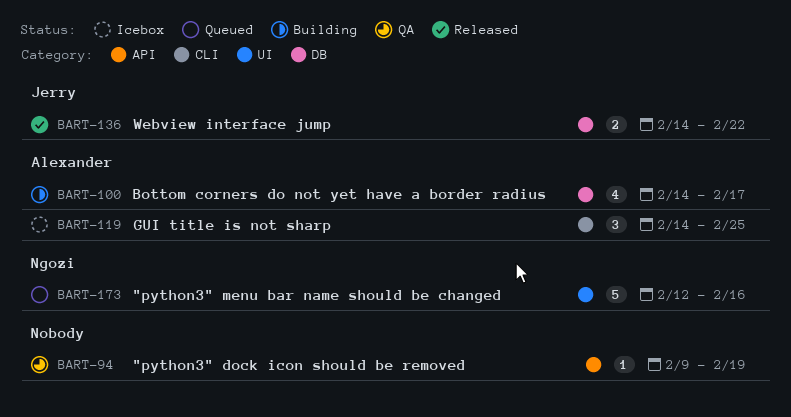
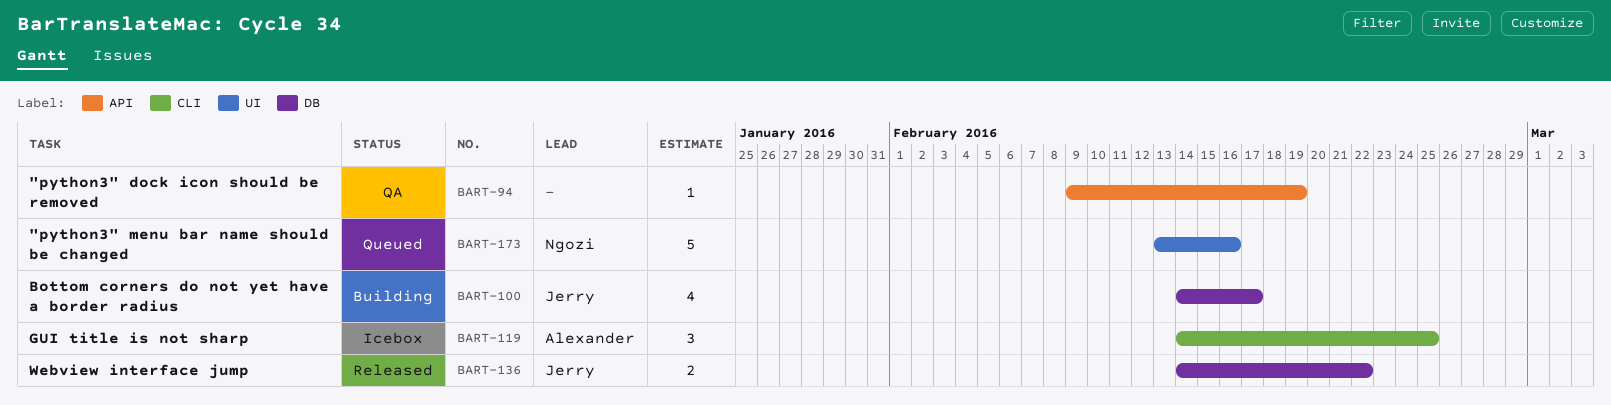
BART-100, owner: Alexander -> Jerry
BART-173, start: Feb 12 -> Feb 13

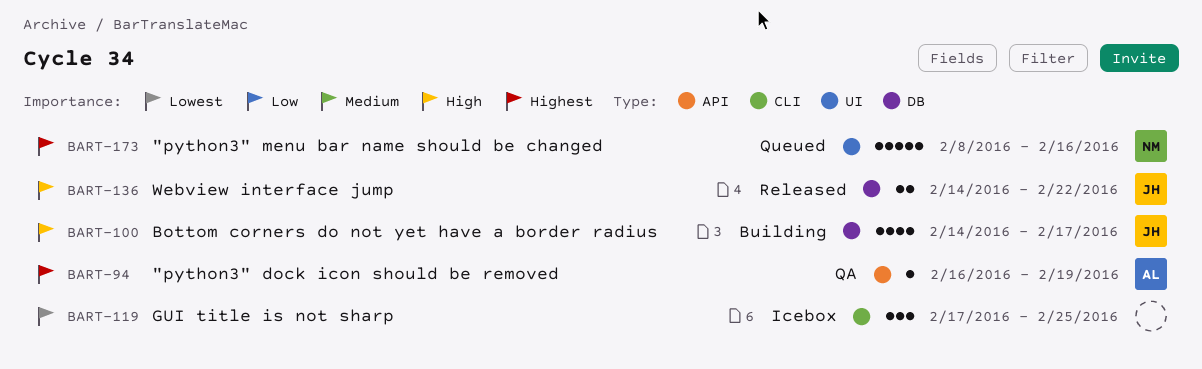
BART-94, owner: none -> Alexander
BART-94, start: Feb 9 -> Feb 16
BART-119, owner: Alexander -> none
BART-119, start: Feb 14 -> Feb 17
BART-173, start: Feb 13 -> Feb 8

